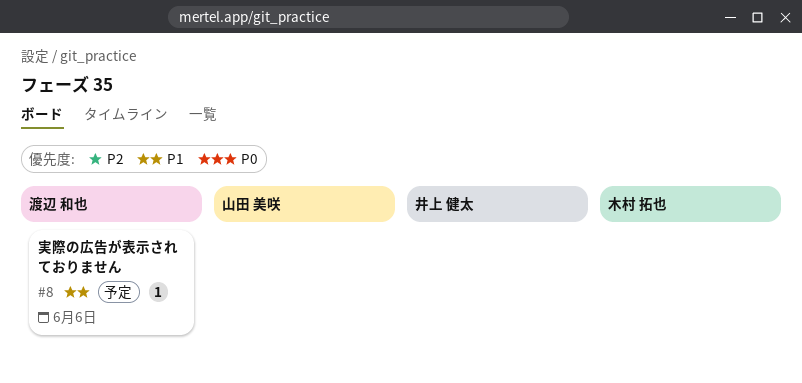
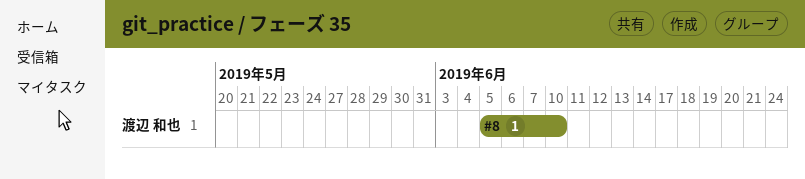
#8, due: Jun 6 -> Jun 10

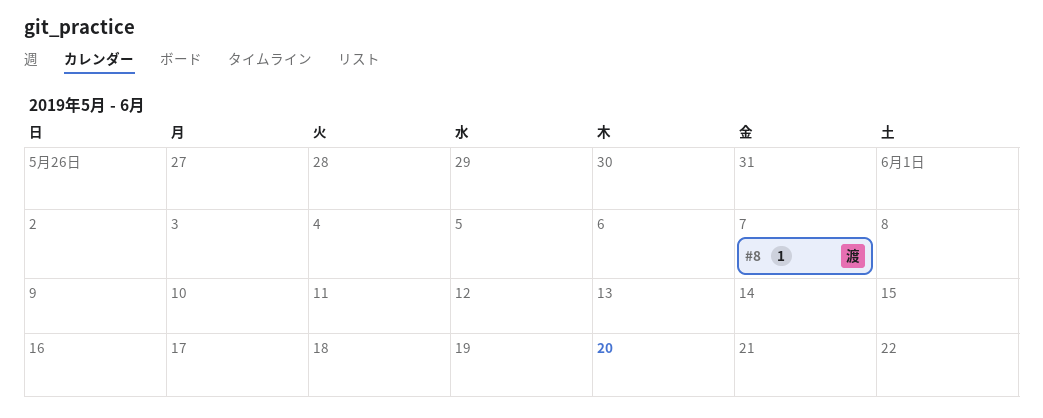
#8, due: Jun 10 -> Jun 7

